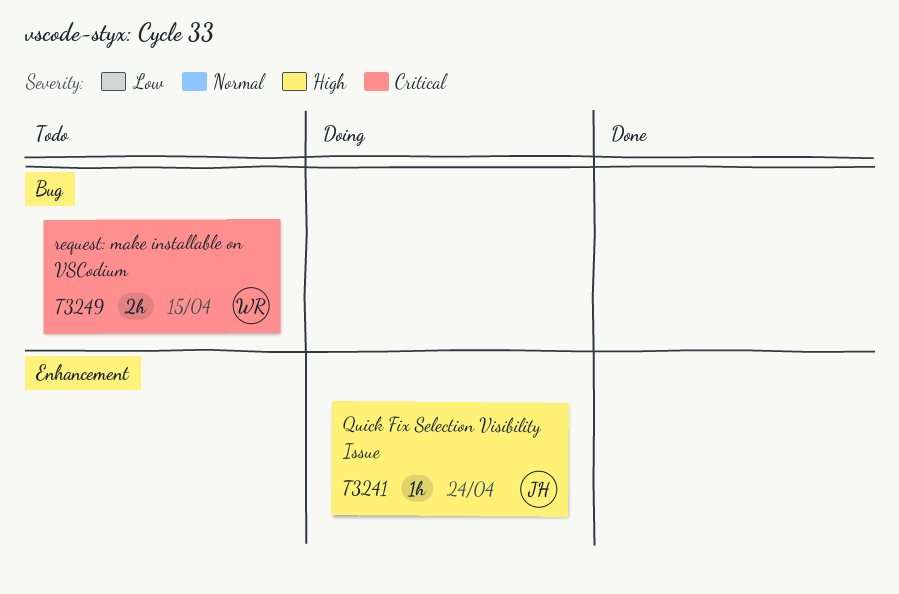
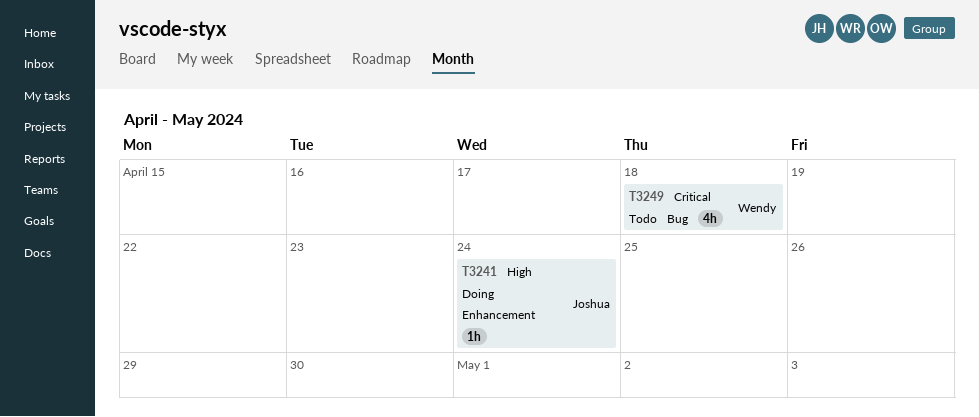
T3249, estimate: 2h -> 4h
T3249, due: Apr 15 -> Apr 18

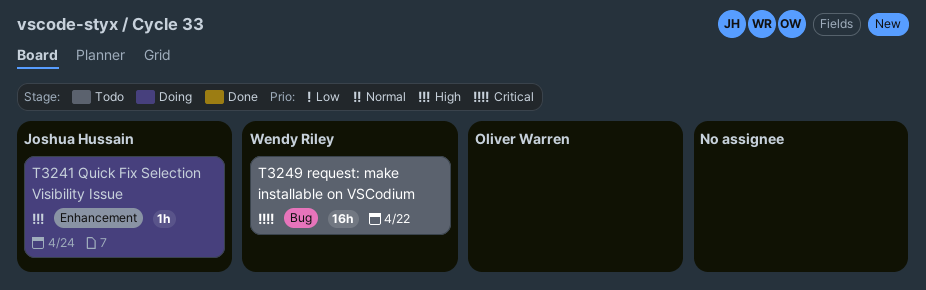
T3249, estimate: 4h -> 16h
T3249, due: Apr 18 -> Apr 22

